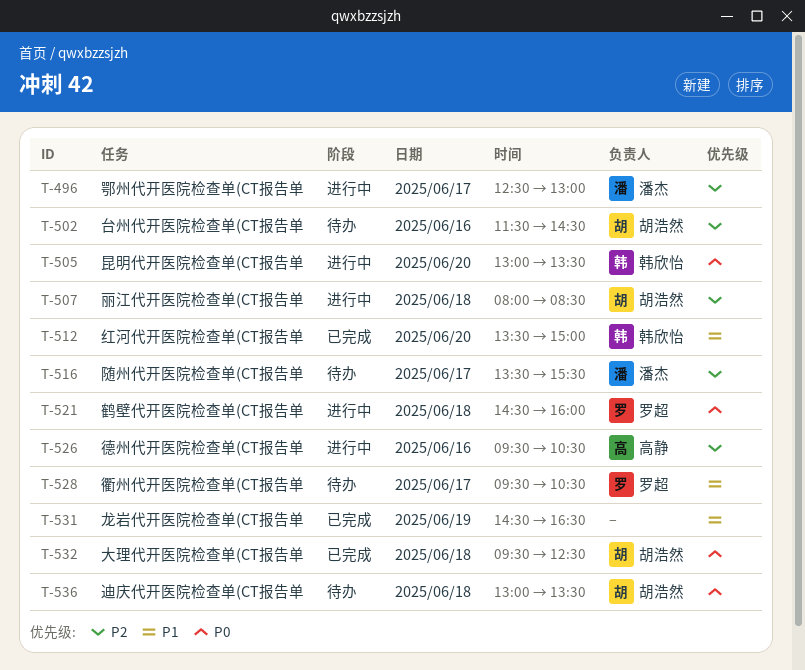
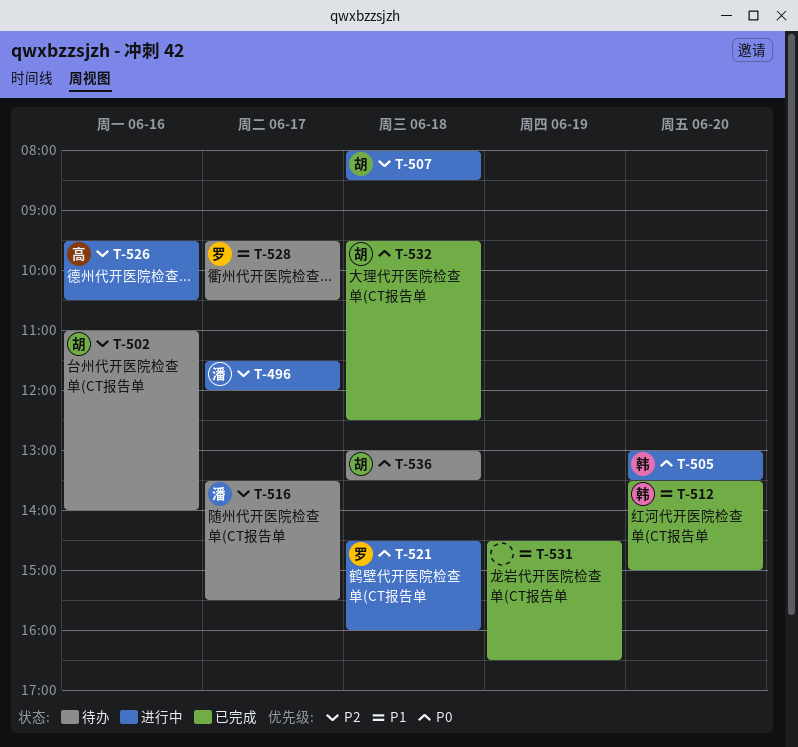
T-496, begins: 12:30 -> 11:30
T-496, ends: 13:00 -> 12:00
T-502, begins: 11:30 -> 11:00
T-502, ends: 14:30 -> 14:00

